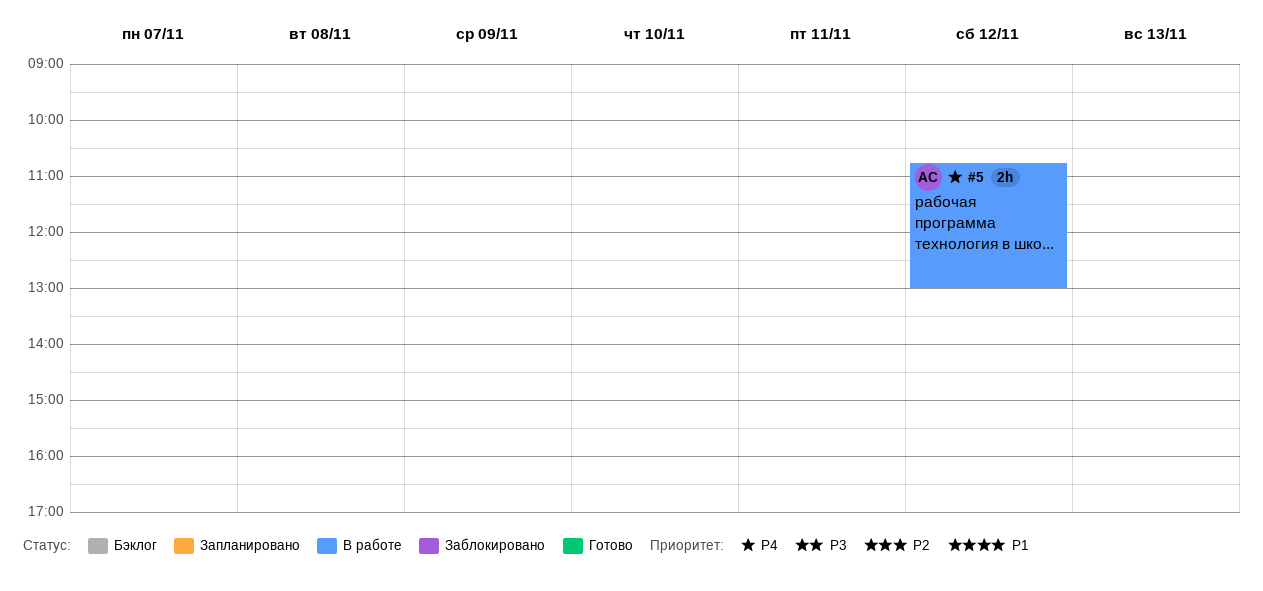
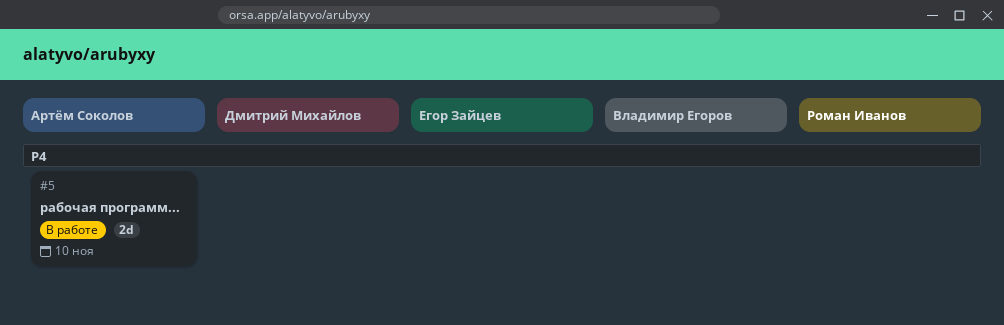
#5, estimate: 2h -> 2d
#5, day: Nov 12 -> Nov 10

